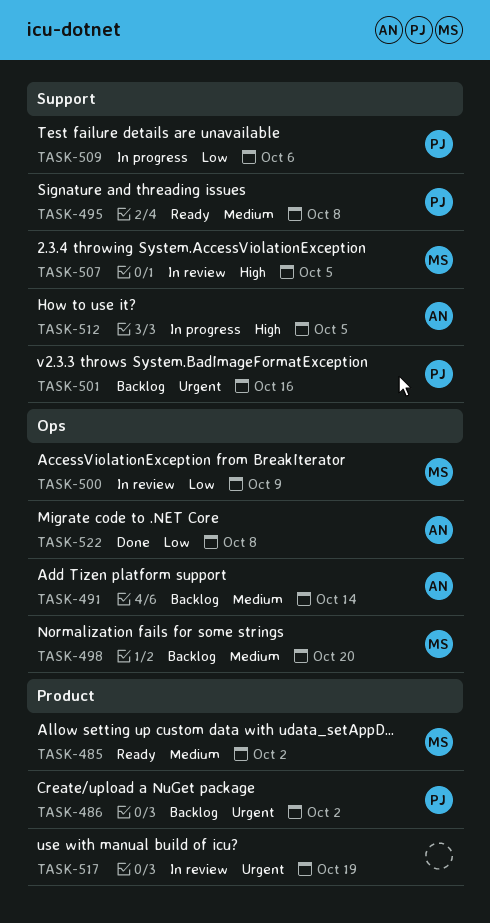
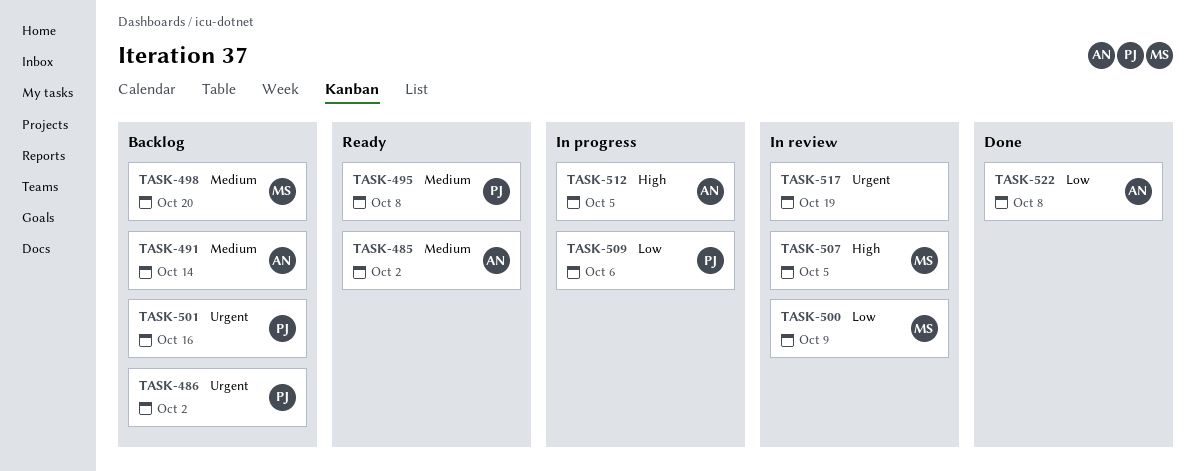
TASK-485, owner: MS -> AN

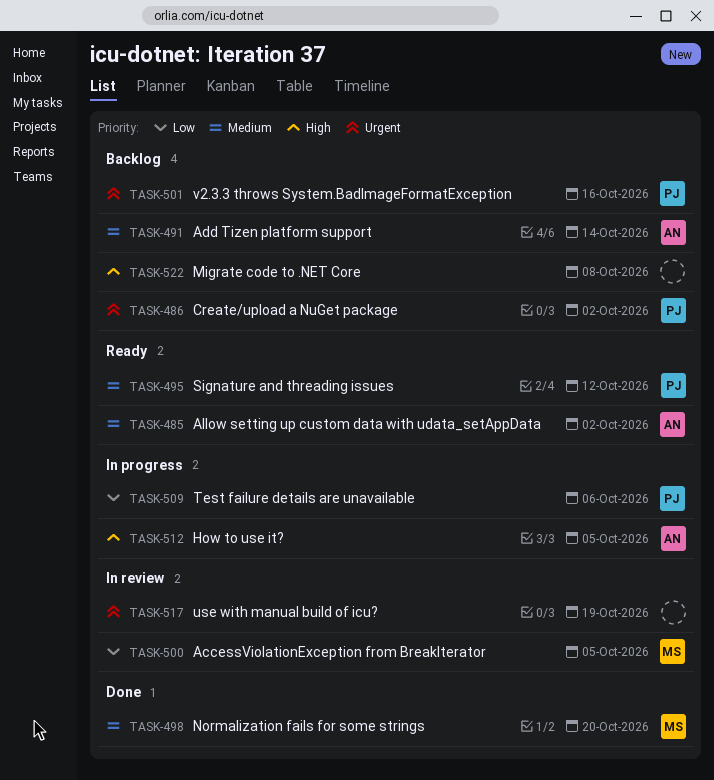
TASK-495, due: Oct 8 -> Oct 12
TASK-498, status: Backlog -> Done
TASK-500, due: Oct 9 -> Oct 5
TASK-507: present -> none
TASK-522, status: Done -> Backlog
TASK-522, owner: AN -> none
TASK-522, priority: Low -> High

